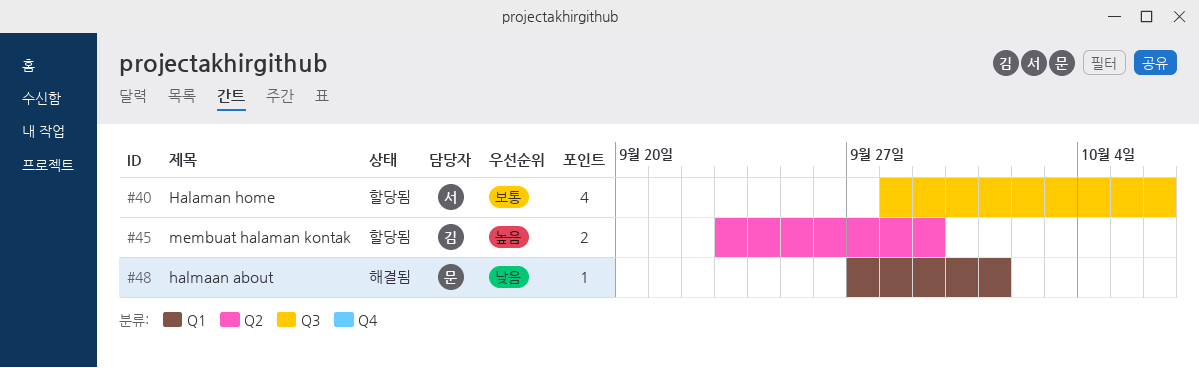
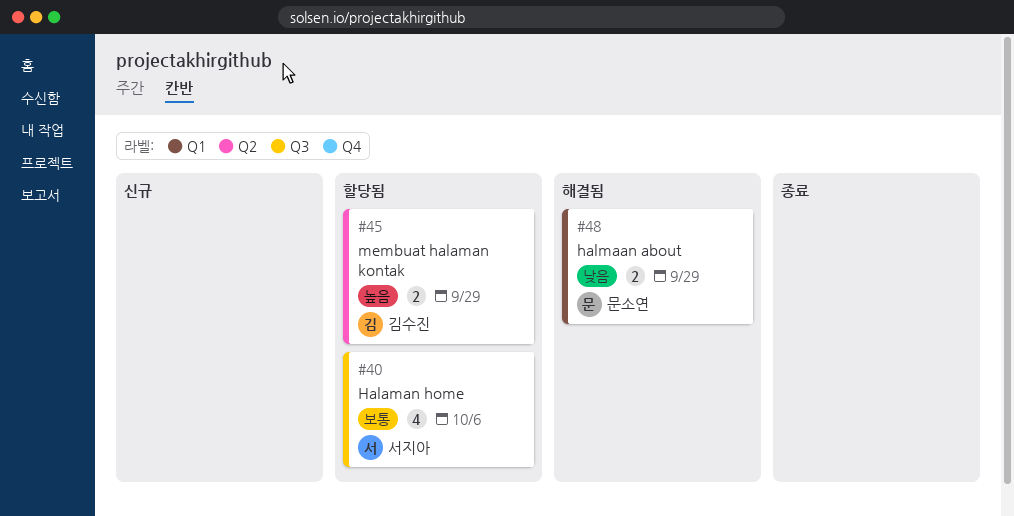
#48, estimate: 1 -> 2
#48, due: Oct 1 -> Sep 29

